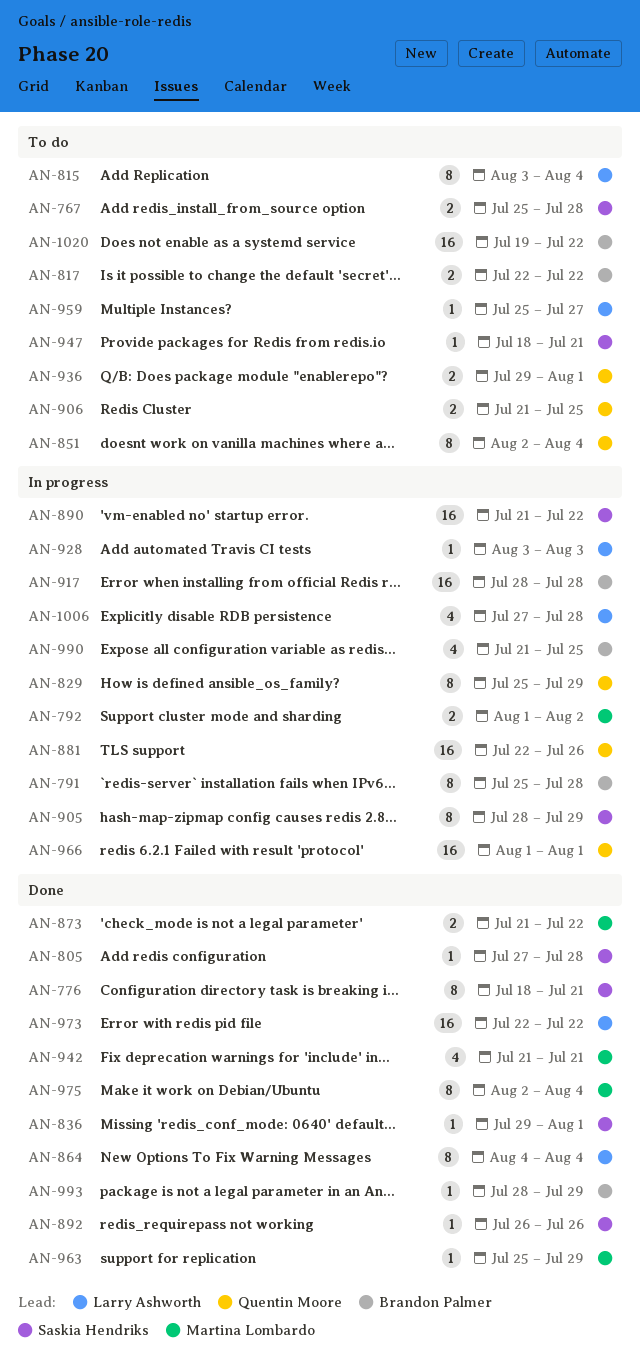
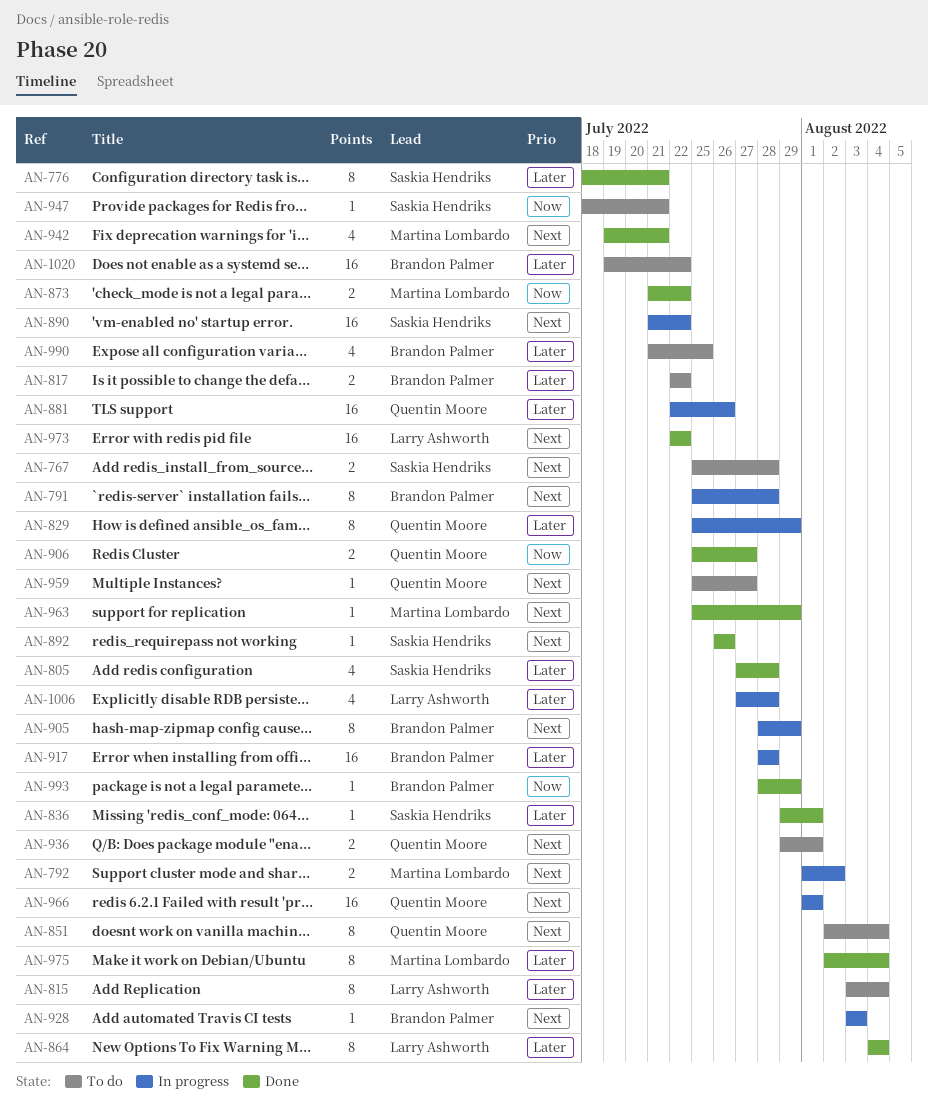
AN-805, estimate: 1 -> 4
AN-905, owner: Saskia Hendriks -> Brandon Palmer
AN-906, status: To do -> Done
AN-906, start: Jul 21 -> Jul 25
AN-906, due: Jul 25 -> Jul 27
AN-928, owner: Larry Ashworth -> Brandon Palmer
AN-942, start: Jul 21 -> Jul 19
AN-959, owner: Larry Ashworth -> Quentin Moore
AN-990, status: In progress -> To do

